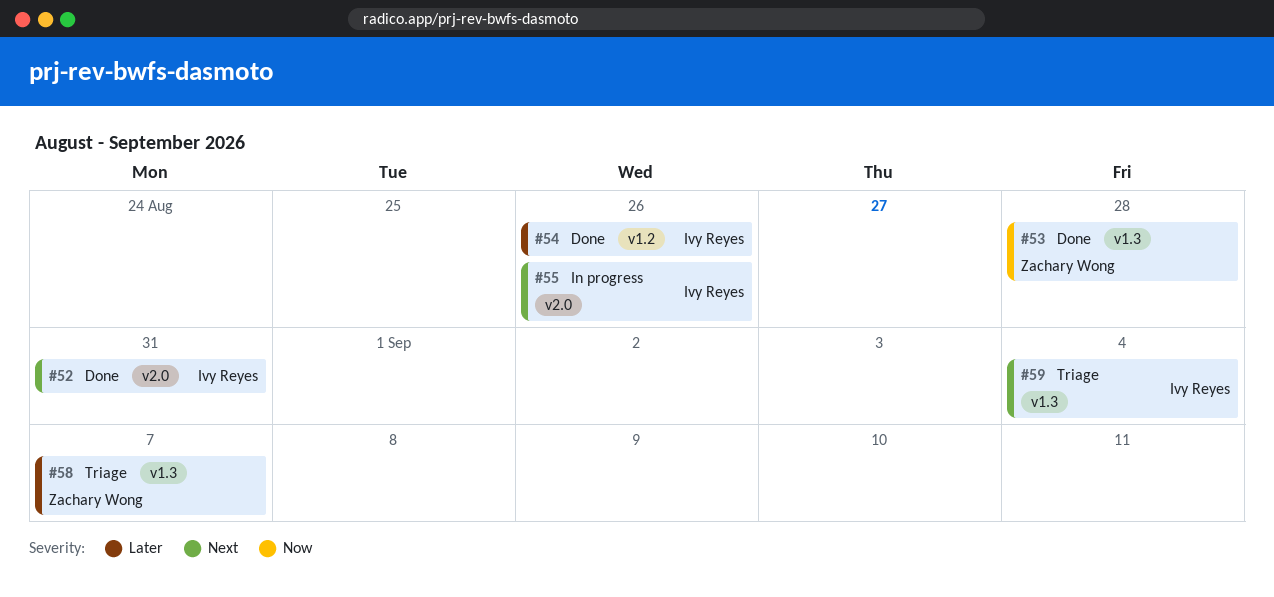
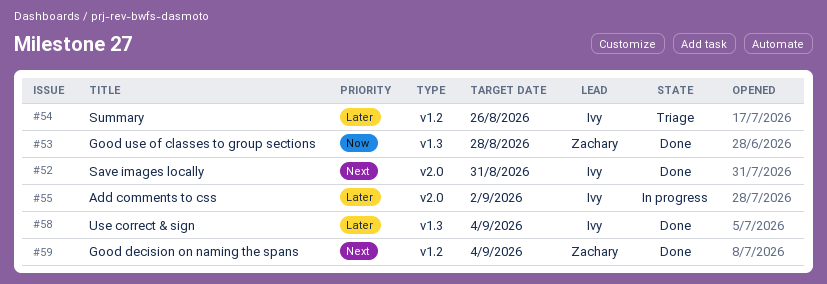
#54, status: Done -> Triage
#55, priority: Next -> Later
#55, due: Aug 26 -> Sep 2
#58, status: Triage -> Done
#58, owner: Zachary Wong -> Ivy Reyes
#58, due: Sep 7 -> Sep 4
#59, status: Triage -> Done
#59, owner: Ivy Reyes -> Zachary Wong
#59, label: v1.3 -> v1.2

